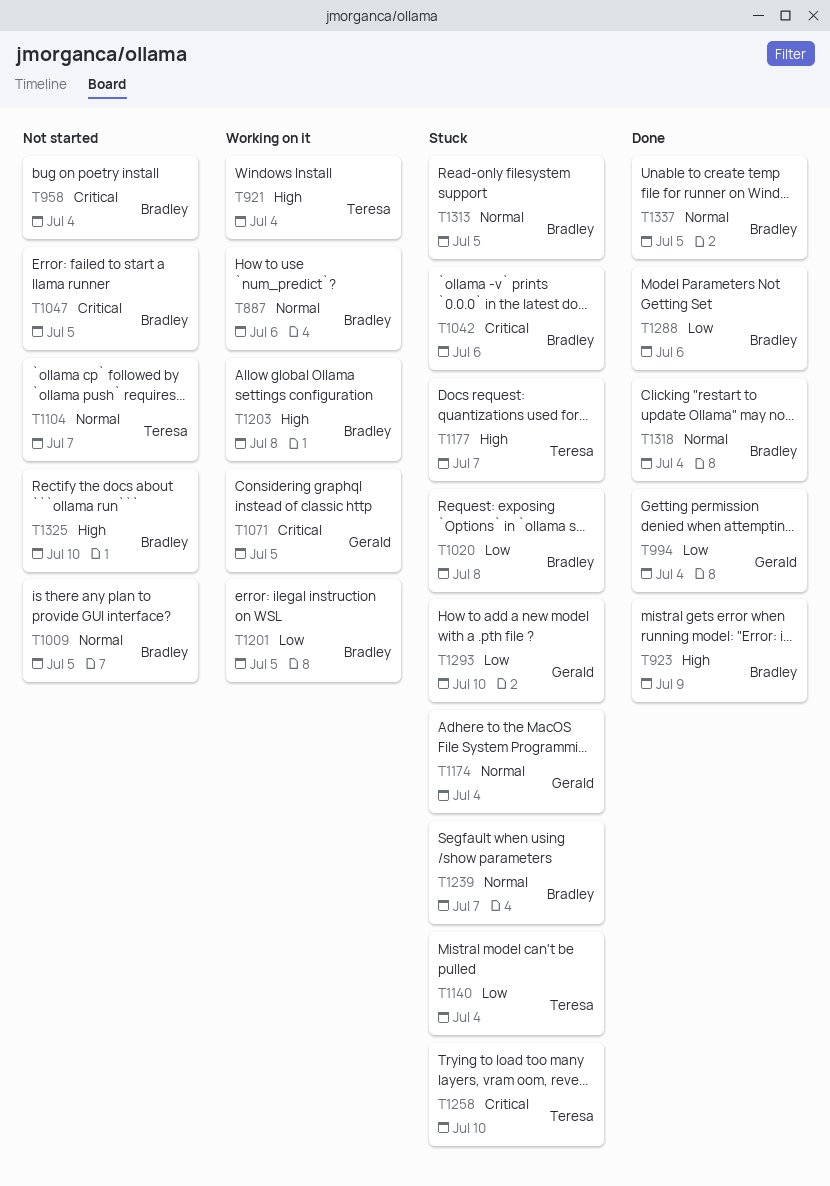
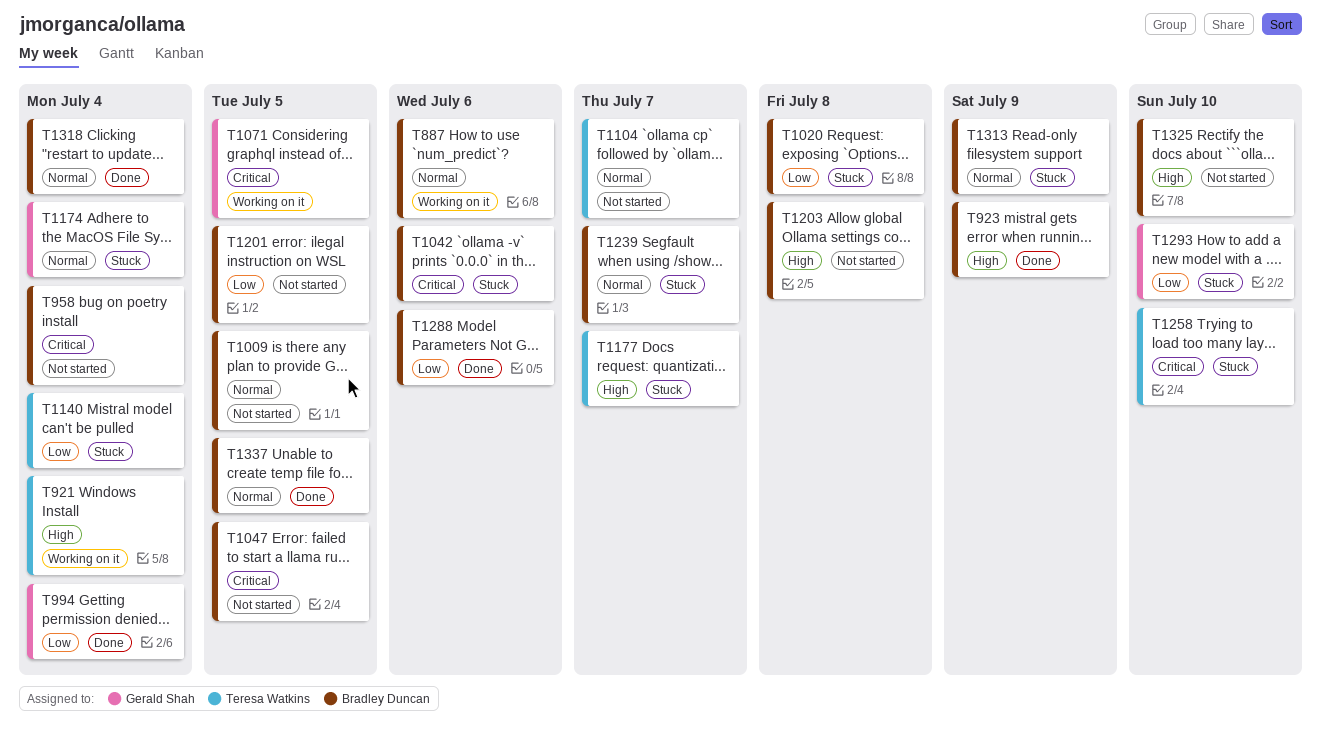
T1201, status: Working on it -> Not started
T1203, status: Working on it -> Not started
T1313, due: Jul 5 -> Jul 9

